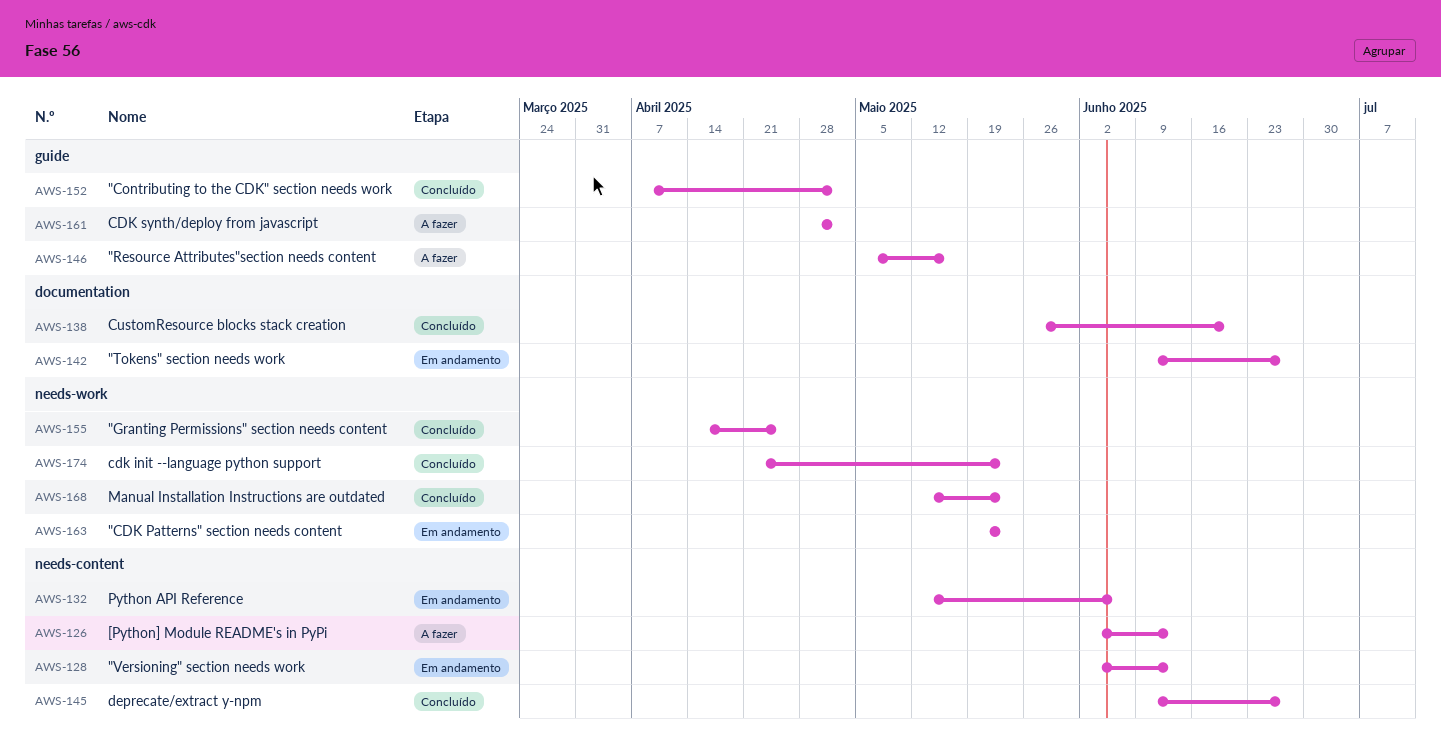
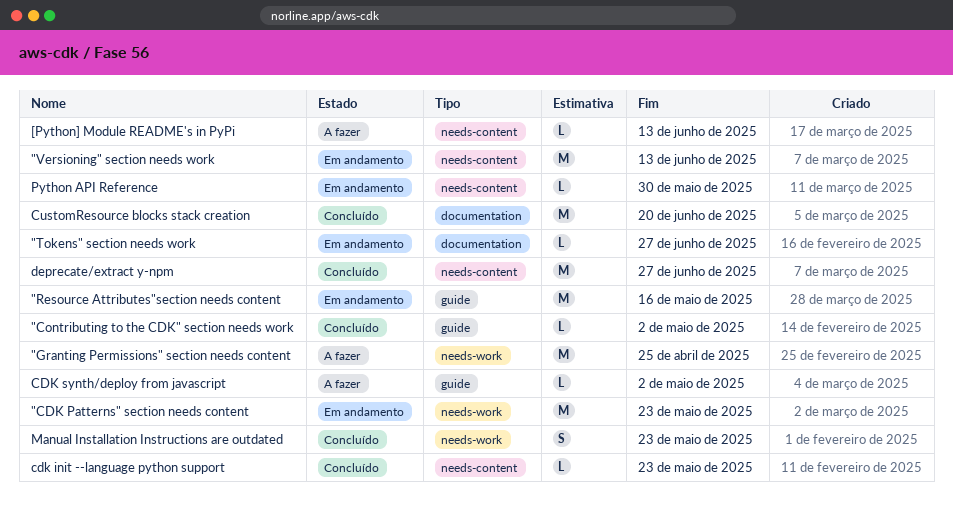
"Granting Permissions" section needs content, status: Concluído -> A fazer
"Resource Attributes"section needs content, status: A fazer -> Em andamento
cdk init --language python support, label: needs-work -> needs-content
Python API Reference, due: Jun 6 -> May 30

